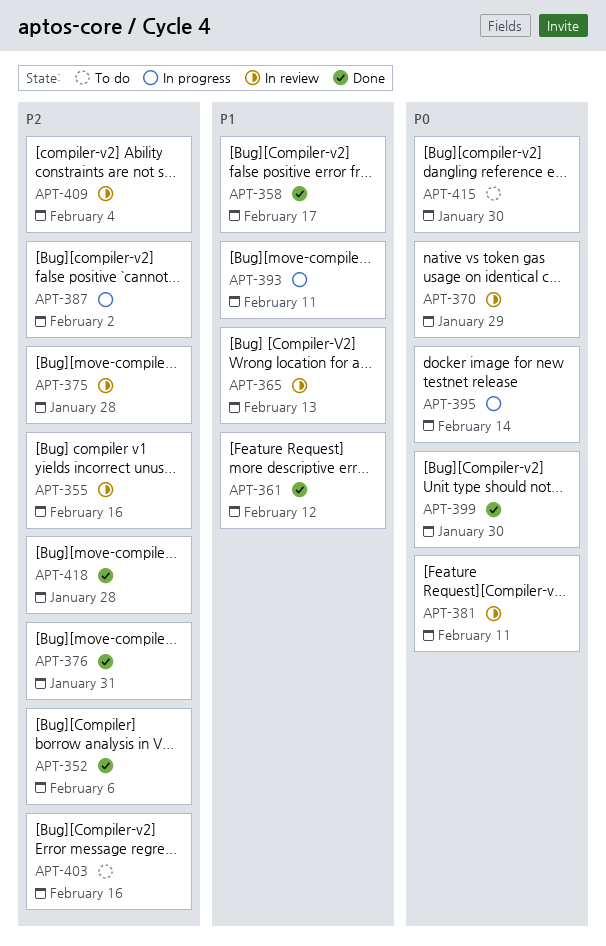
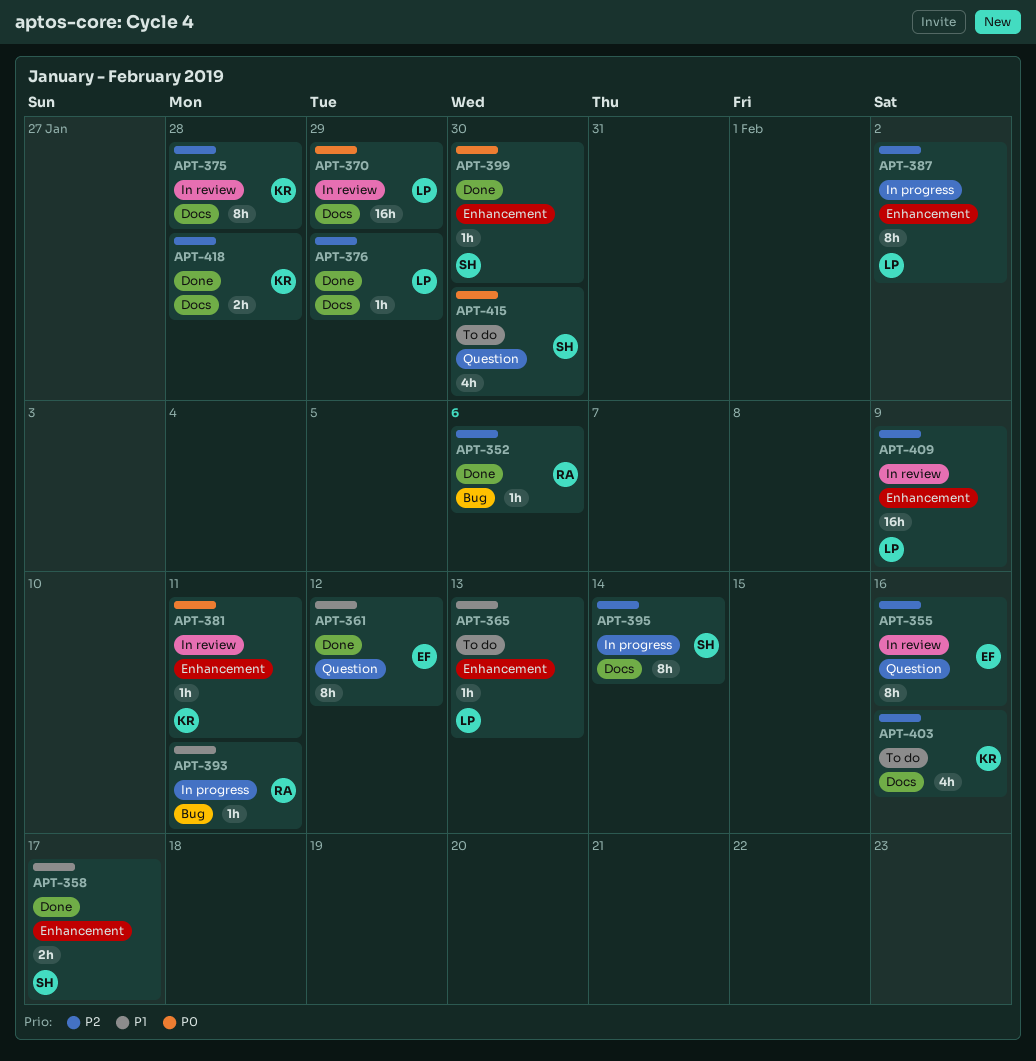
APT-365, status: In review -> To do
APT-376, due: Jan 31 -> Jan 29
APT-395, priority: P0 -> P2
APT-409, due: Feb 4 -> Feb 9

